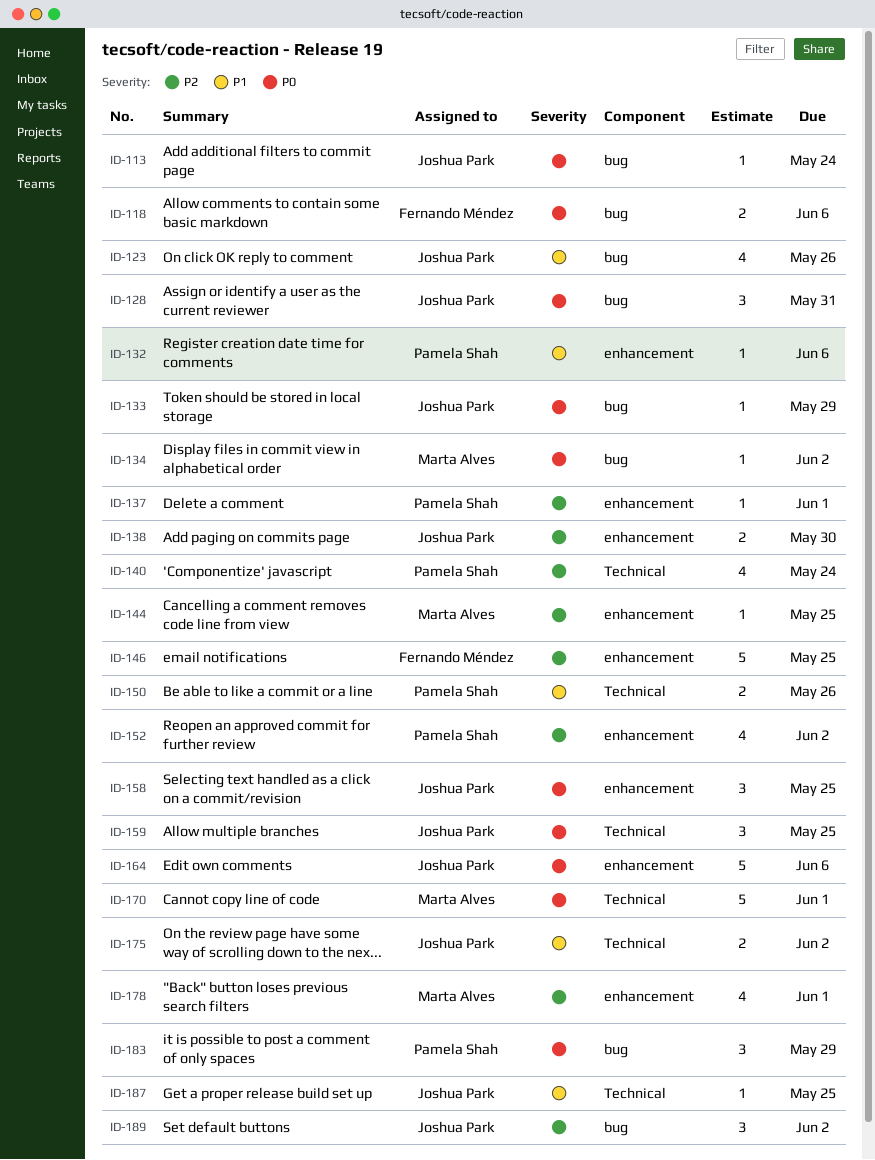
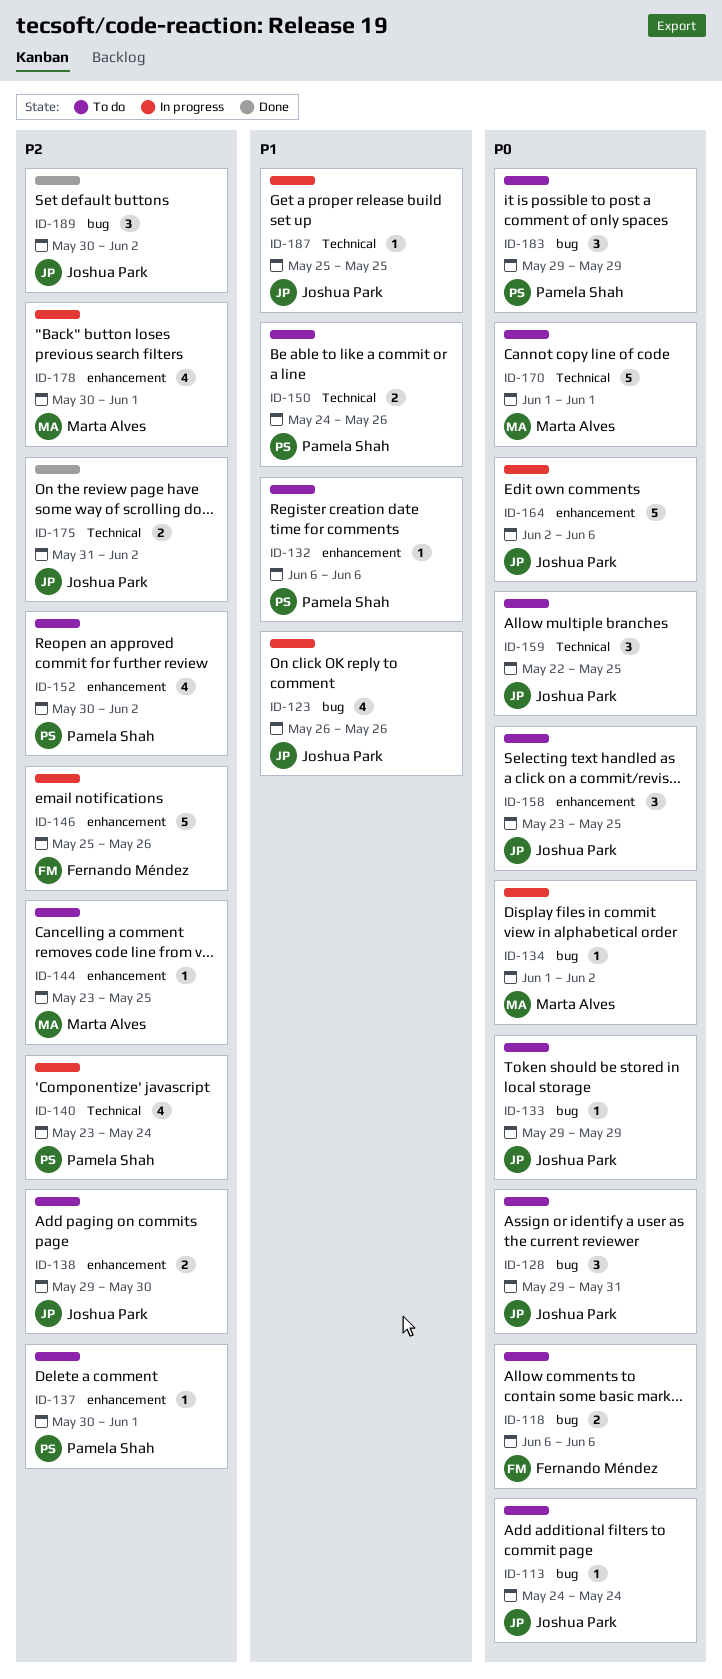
ID-146, due: May 25 -> May 26
ID-175, priority: P1 -> P2

